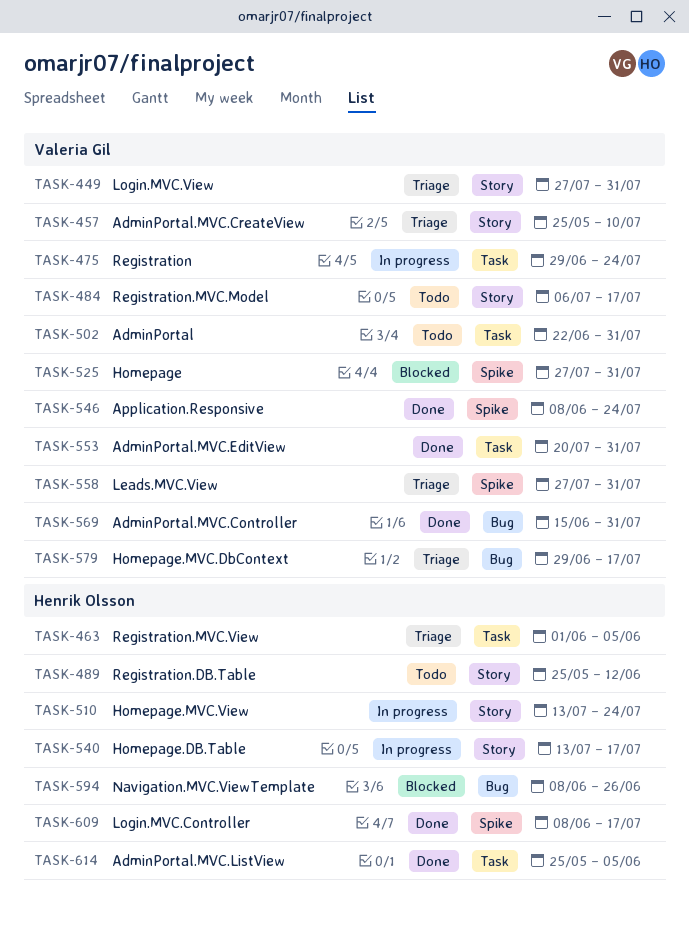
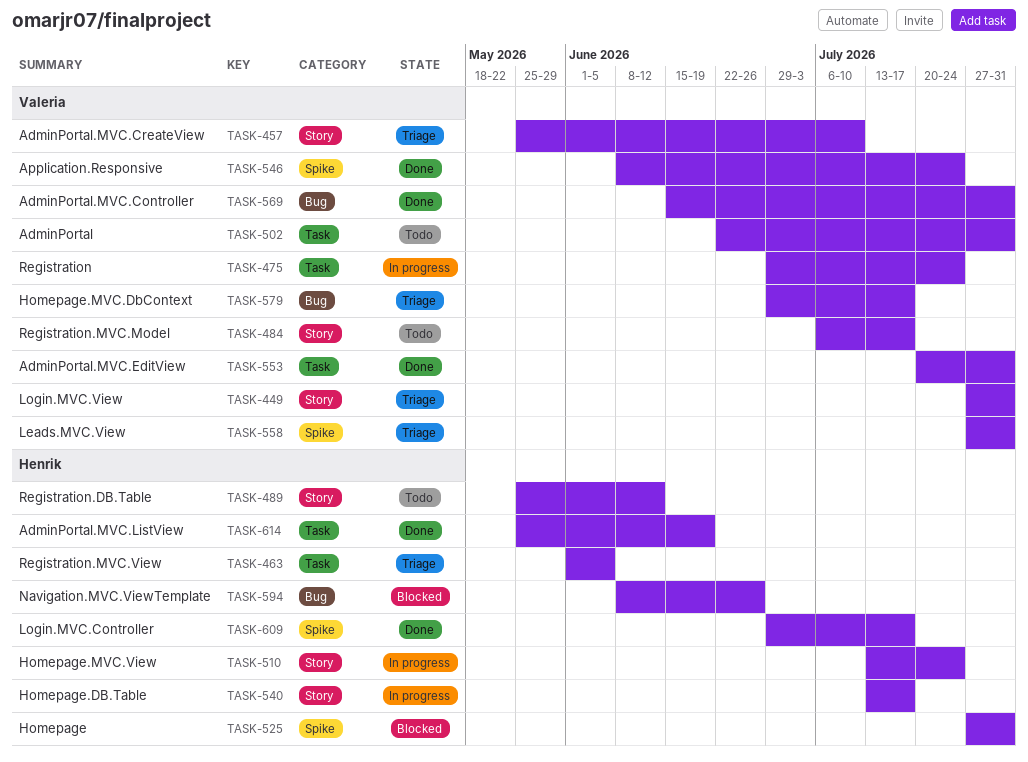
TASK-525, owner: Valeria Gil -> Henrik Olsson
TASK-609, start: Jun 8 -> Jun 29
TASK-614, due: Jun 5 -> Jun 19

